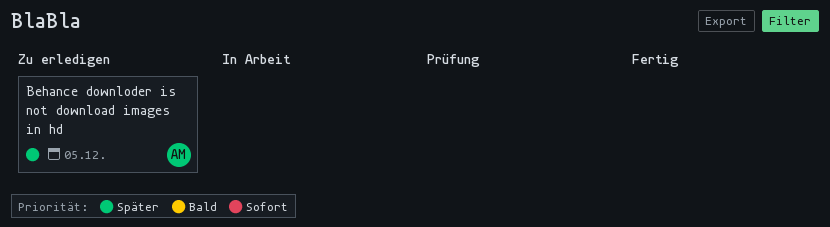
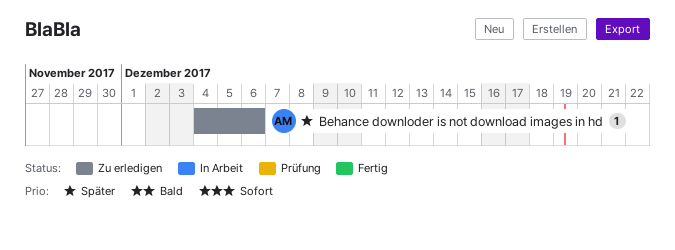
Behance downloder is not download images in hd, due: Dec 5 -> Dec 6

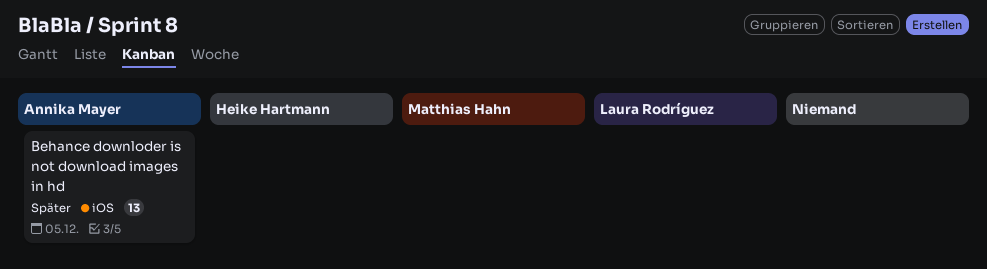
Behance downloder is not download images in hd, estimate: 1 -> 13
Behance downloder is not download images in hd, due: Dec 6 -> Dec 5

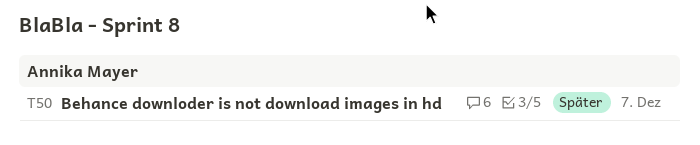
Behance downloder is not download images in hd, due: Dec 5 -> Dec 7

